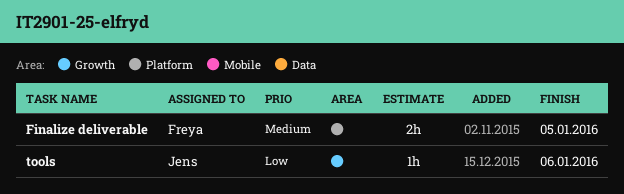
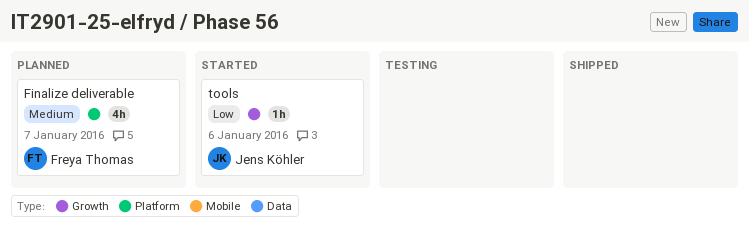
Finalize deliverable, estimate: 2h -> 4h
Finalize deliverable, due: Jan 5 -> Jan 7

